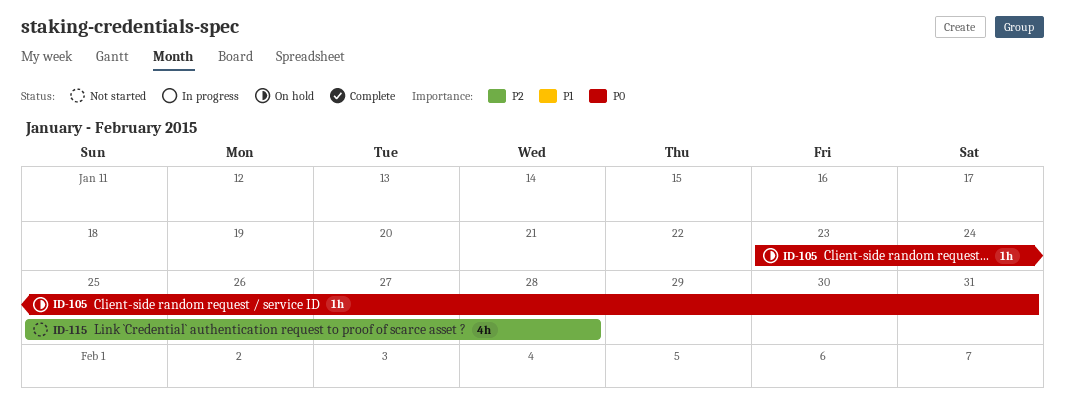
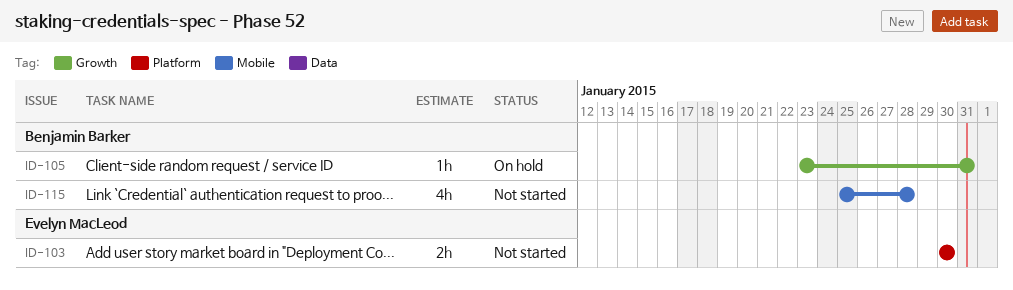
ID-103: none -> present

